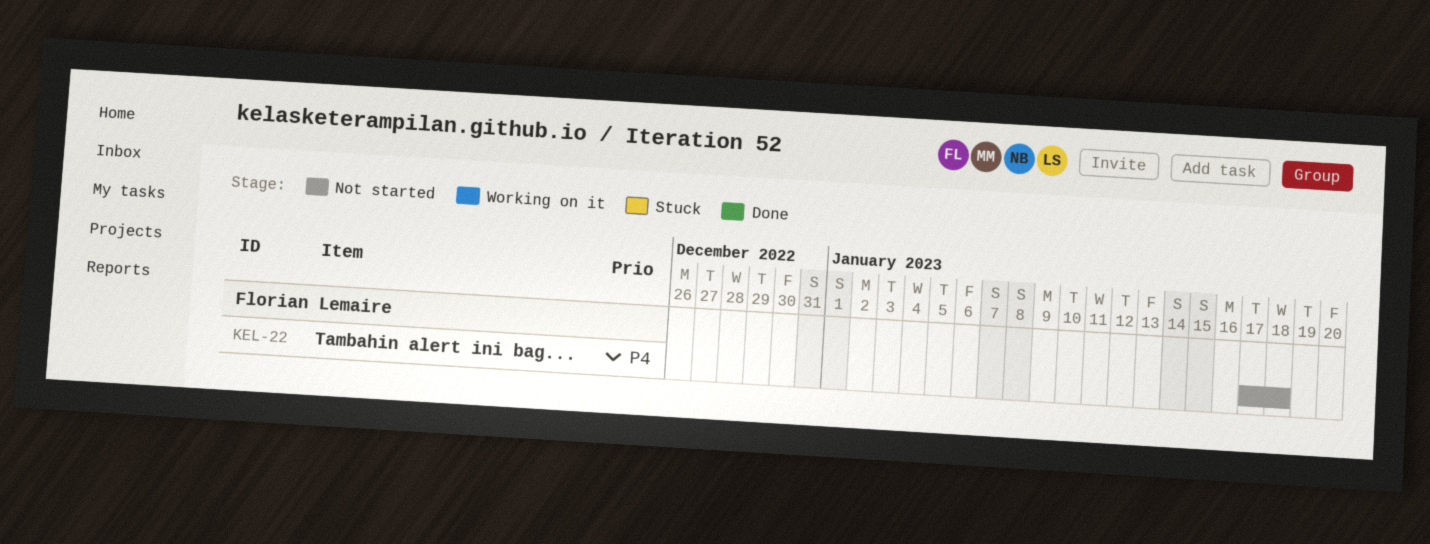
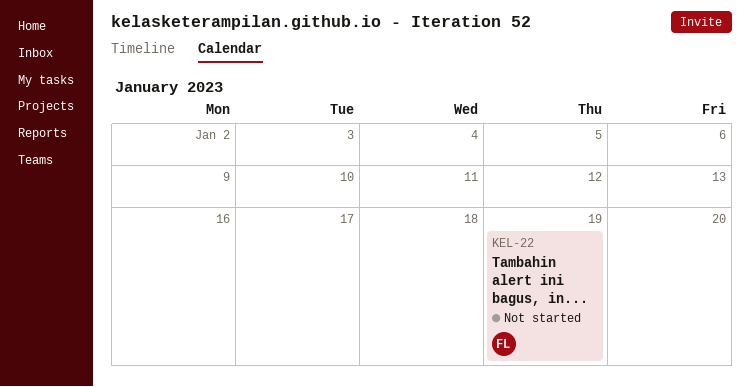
KEL-22, due: Jan 18 -> Jan 19

